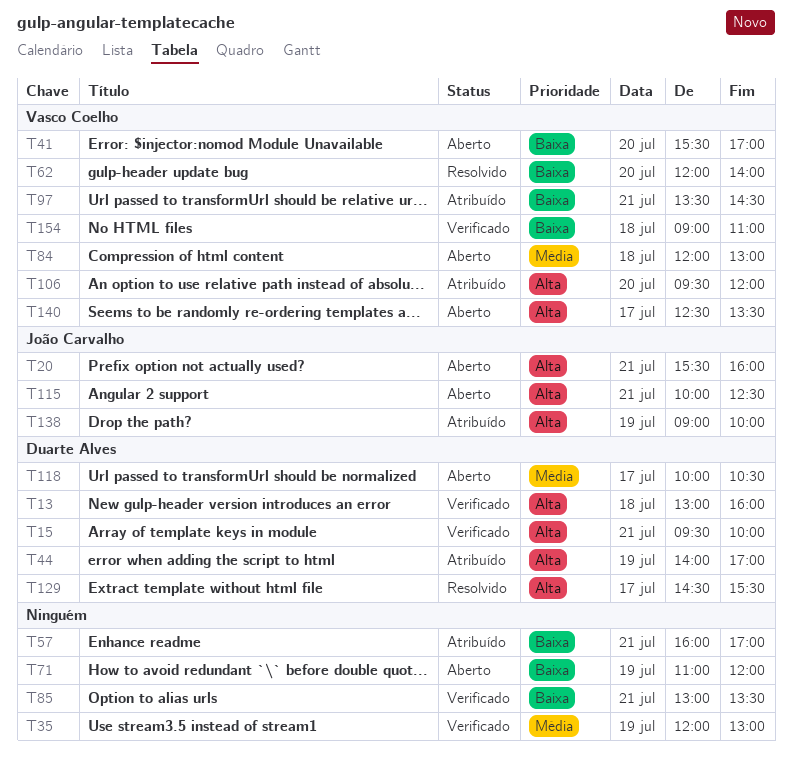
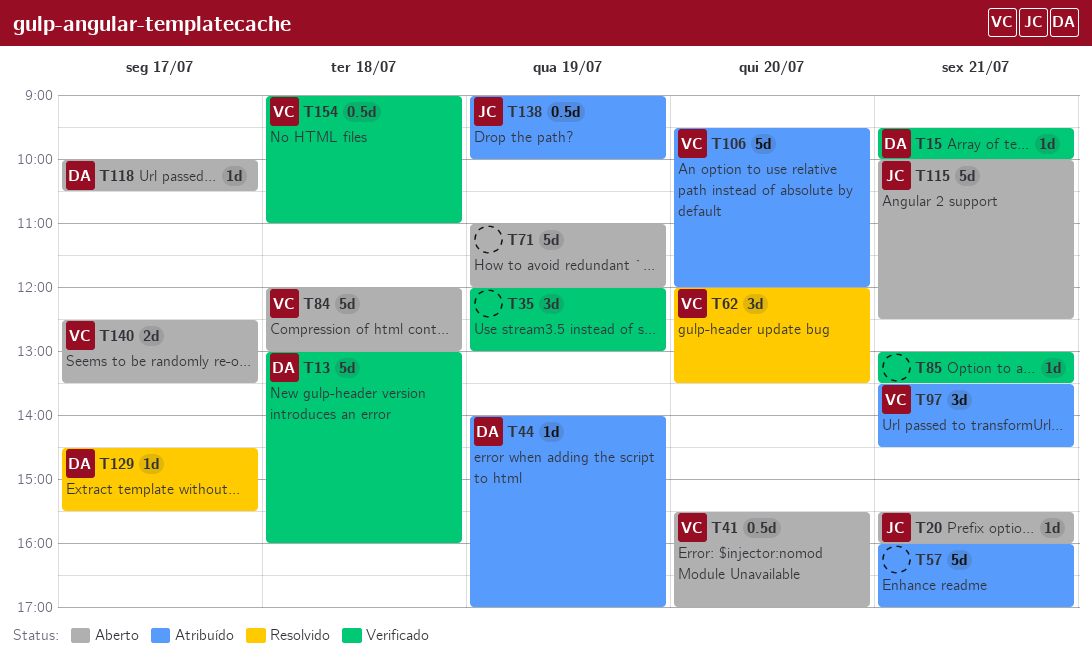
T62, ends: 14:00 -> 13:30

